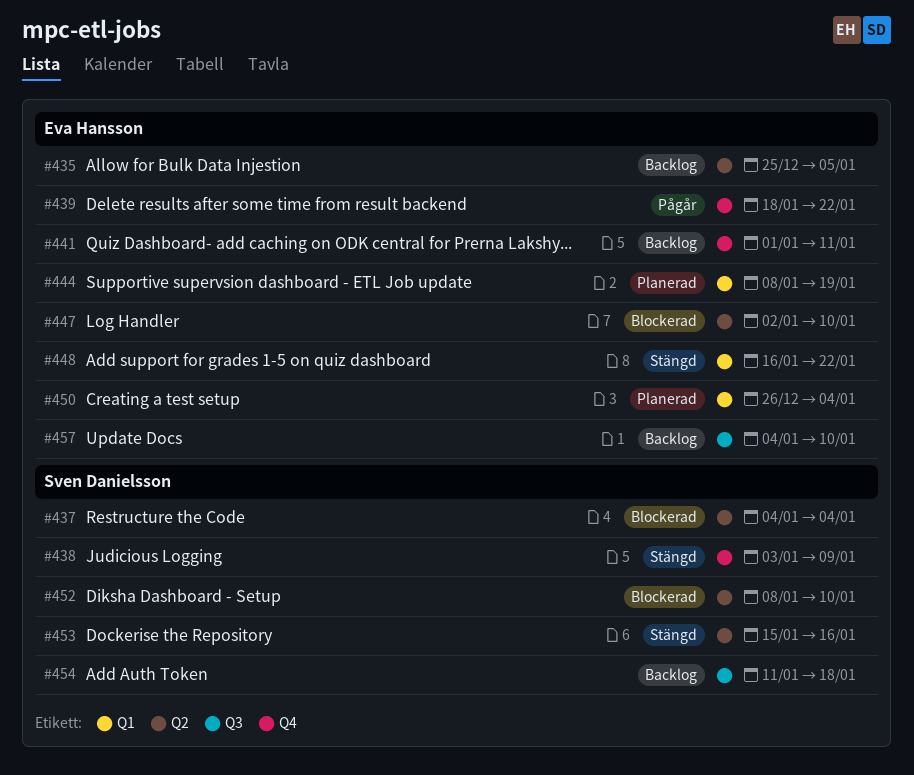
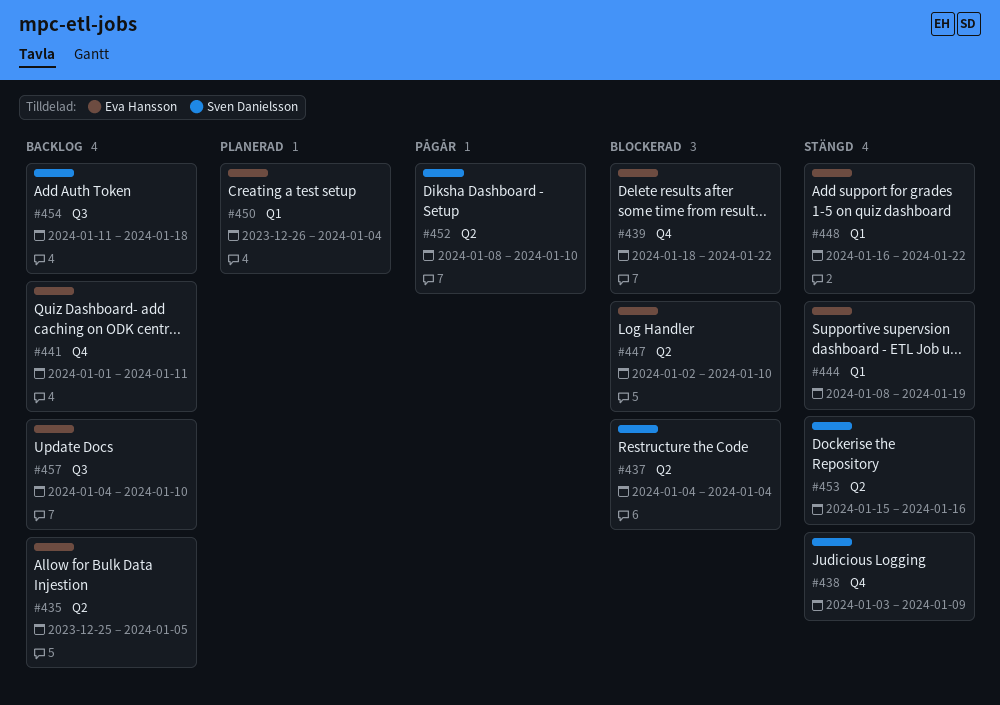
#439, status: Pågår -> Blockerad
#444, status: Planerad -> Stängd
#452, status: Blockerad -> Pågår

